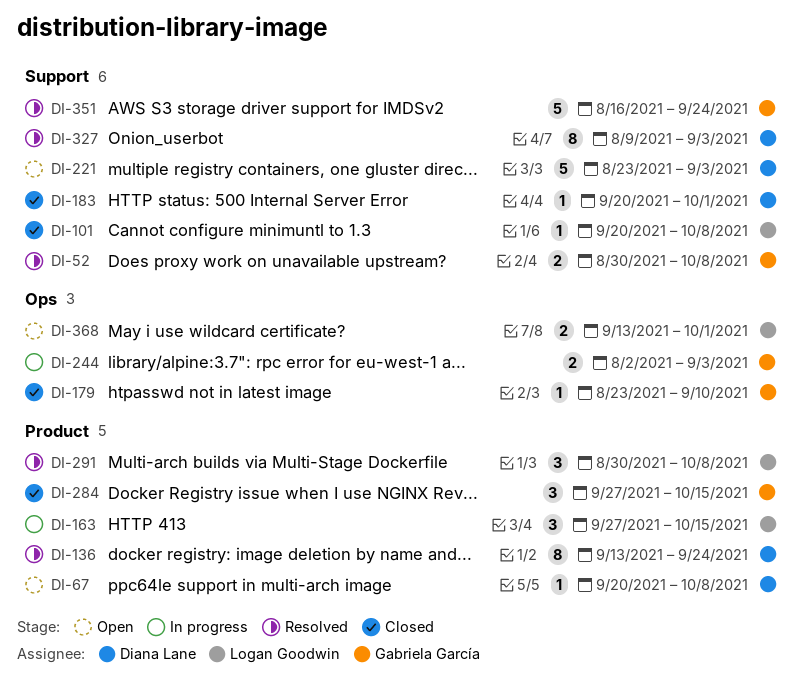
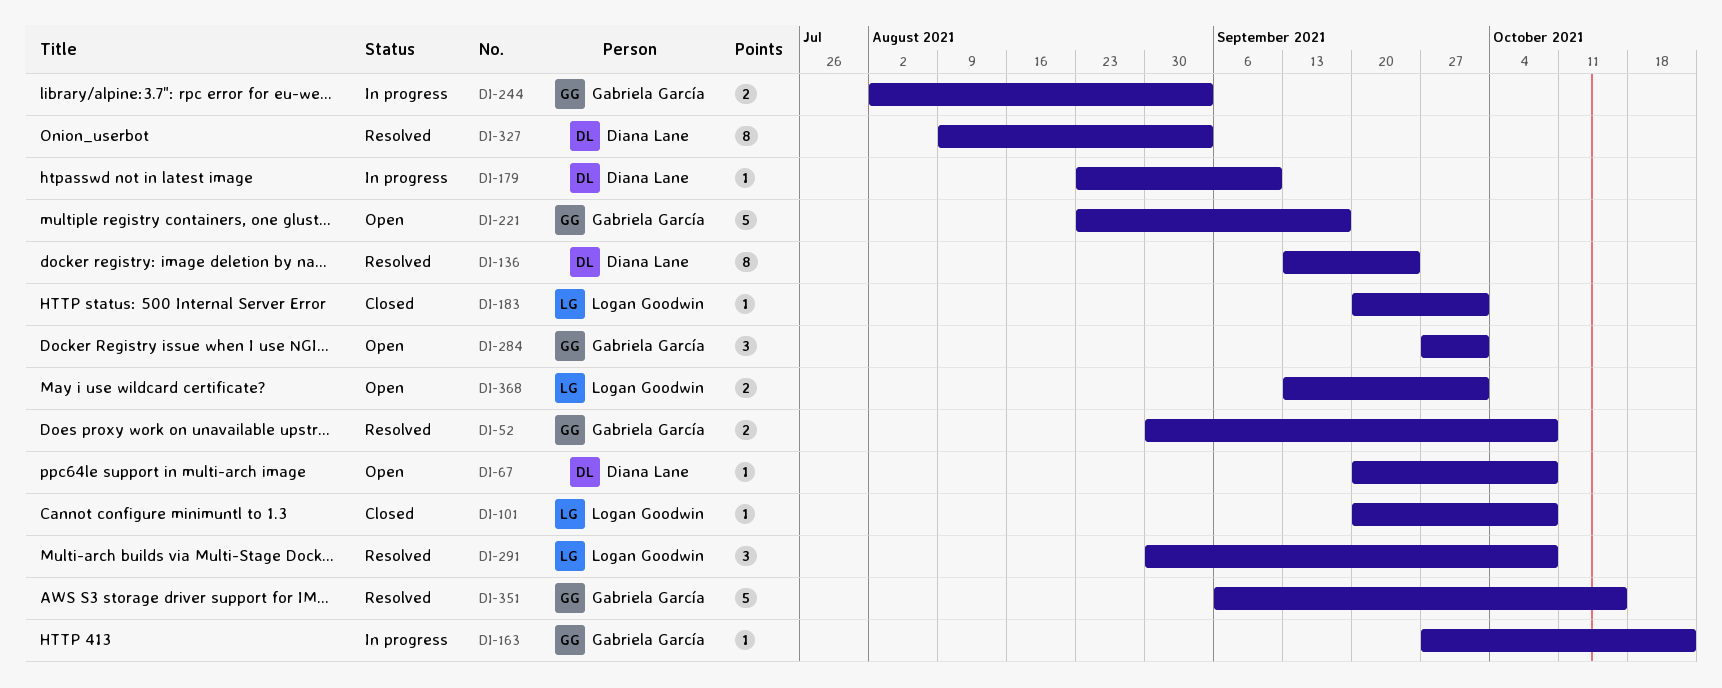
DI-163, owner: Logan Goodwin -> Gabriela García
DI-163, estimate: 3 -> 1
DI-163, due: Oct 15 -> Oct 22
DI-179, status: Closed -> In progress
DI-179, owner: Gabriela García -> Diana Lane
DI-183, owner: Diana Lane -> Logan Goodwin
DI-221, owner: Diana Lane -> Gabriela García
DI-221, due: Sep 3 -> Sep 17
DI-284, status: Closed -> Open
DI-284, due: Oct 15 -> Oct 1
DI-351, start: Aug 16 -> Sep 6
DI-351, due: Sep 24 -> Oct 15

